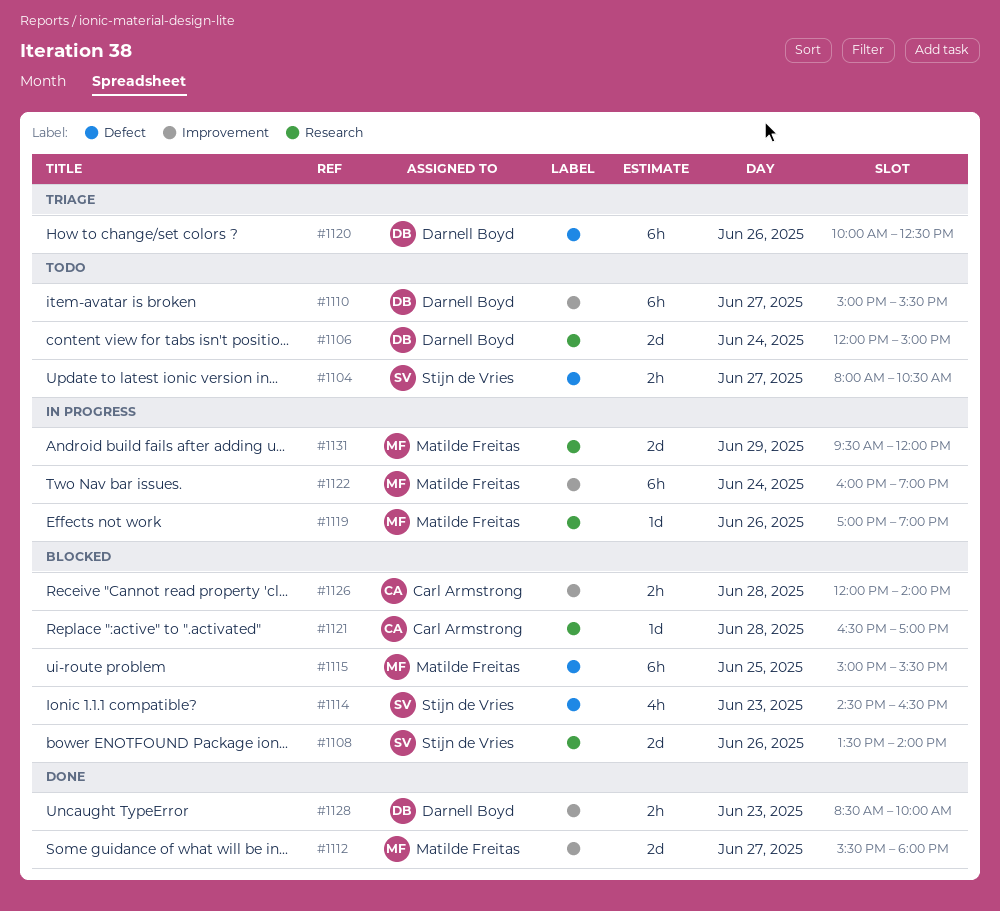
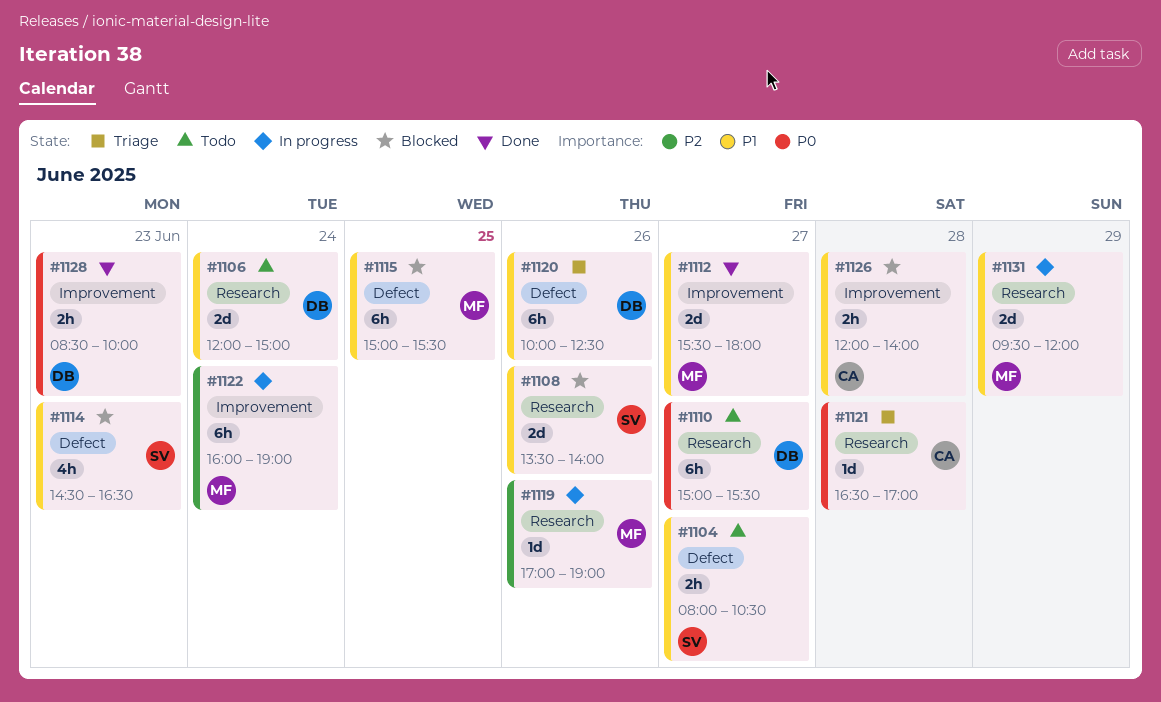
#1110, label: Improvement -> Research
#1121, status: Blocked -> Triage

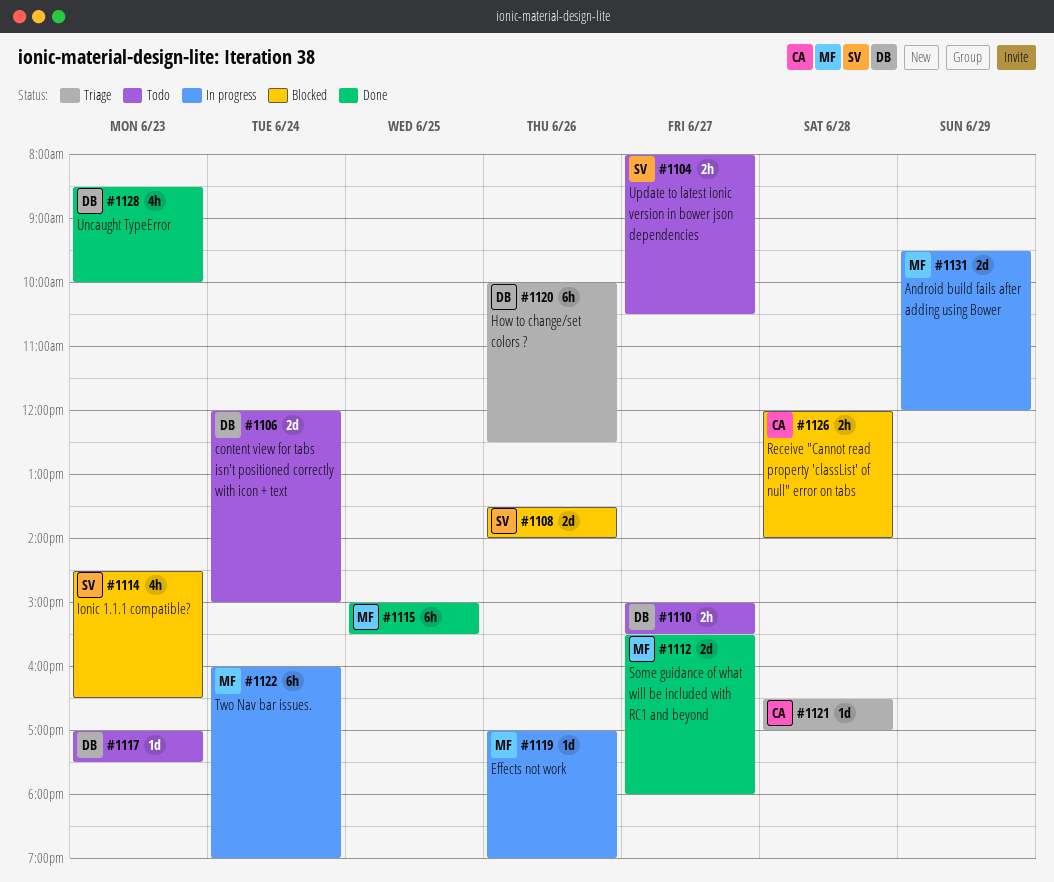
#1110, estimate: 6h -> 2h
#1115, status: Blocked -> Done
#1117: none -> present
#1128, estimate: 2h -> 4h

